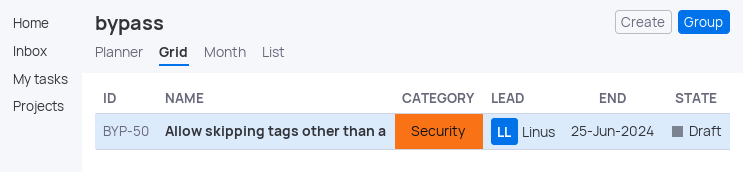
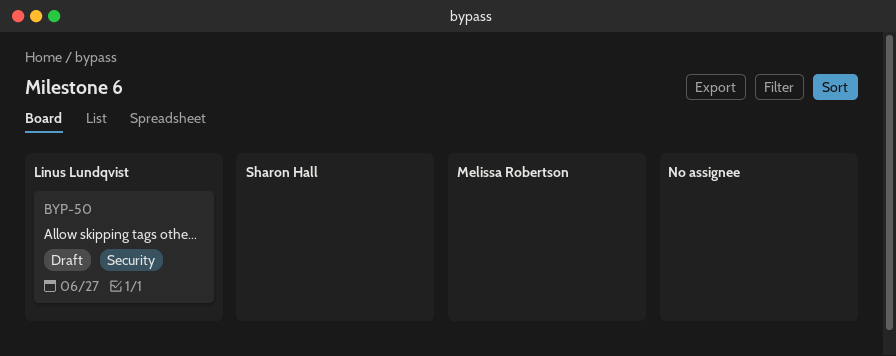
BYP-50, due: Jun 25 -> Jun 27

